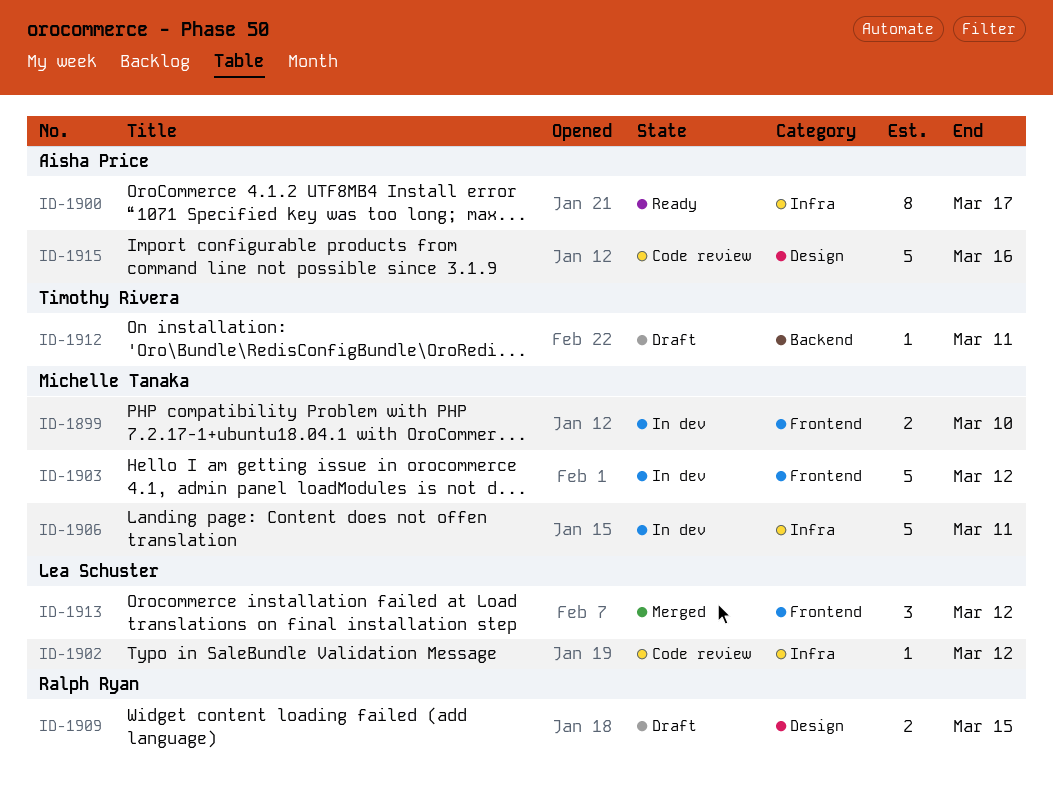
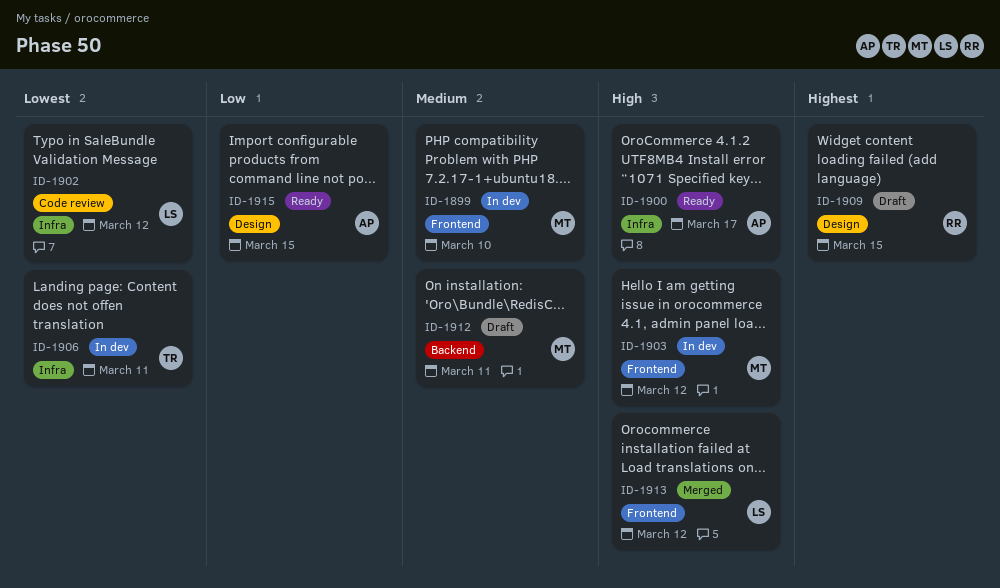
ID-1906, owner: Michelle Tanaka -> Timothy Rivera
ID-1912, owner: Timothy Rivera -> Michelle Tanaka
ID-1915, status: Code review -> Ready
ID-1915, due: Mar 16 -> Mar 15

